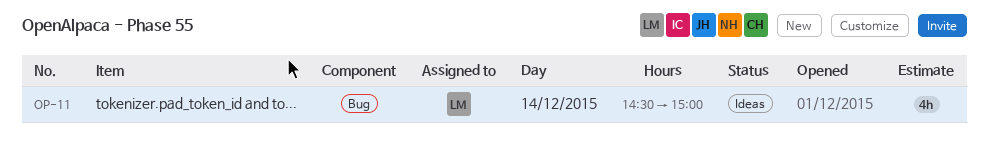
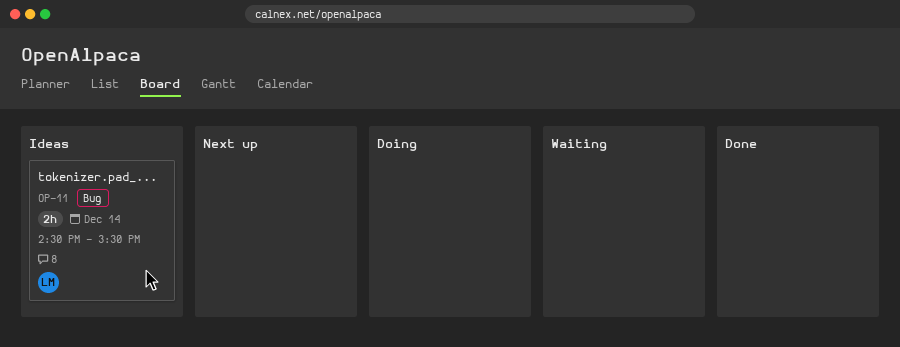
OP-11, estimate: 4h -> 2h
OP-11, ends: 15:00 -> 15:30

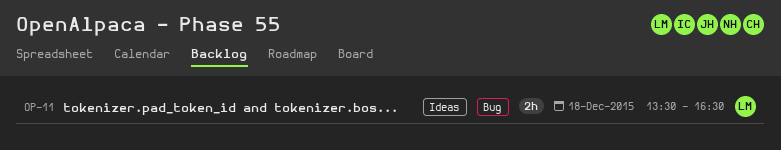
OP-11, day: Dec 14 -> Dec 18
OP-11, begins: 14:30 -> 13:30
OP-11, ends: 15:30 -> 16:30

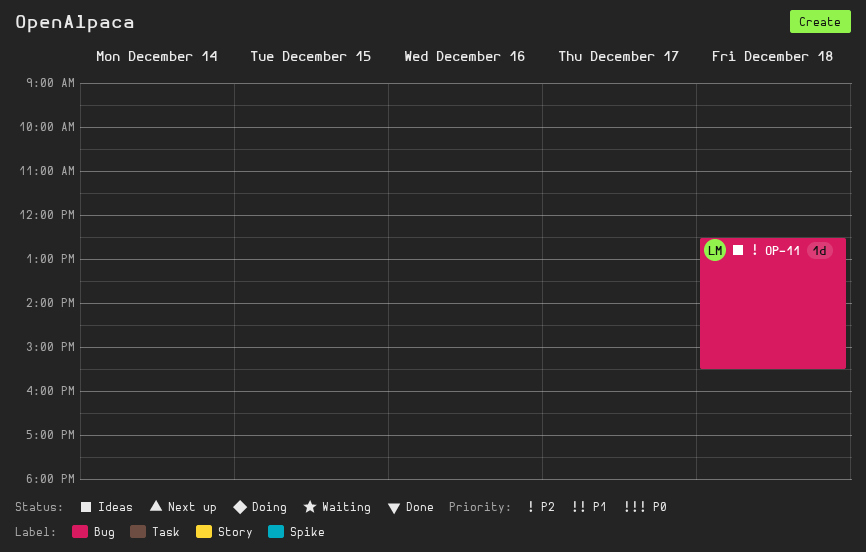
OP-11, estimate: 2h -> 1d
OP-11, begins: 13:30 -> 12:30
OP-11, ends: 16:30 -> 15:30

